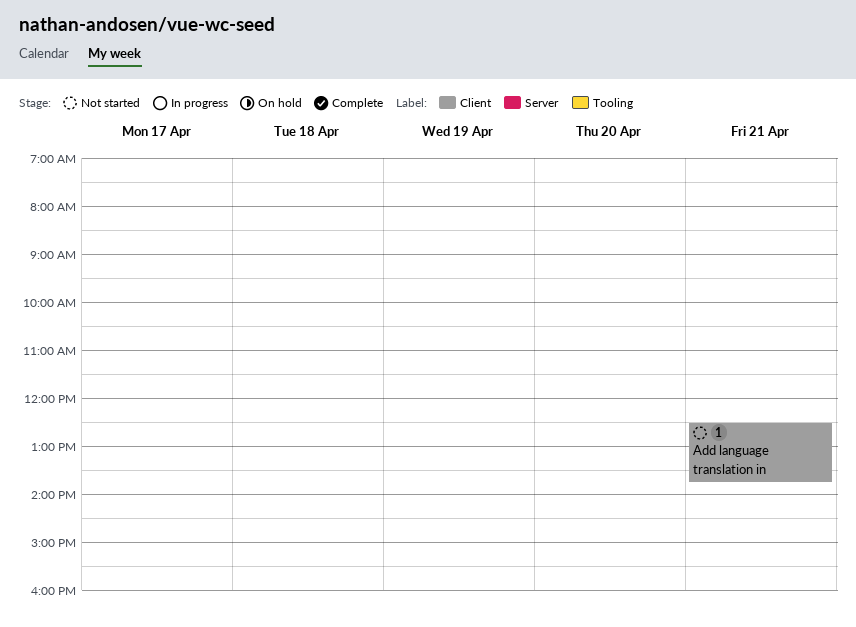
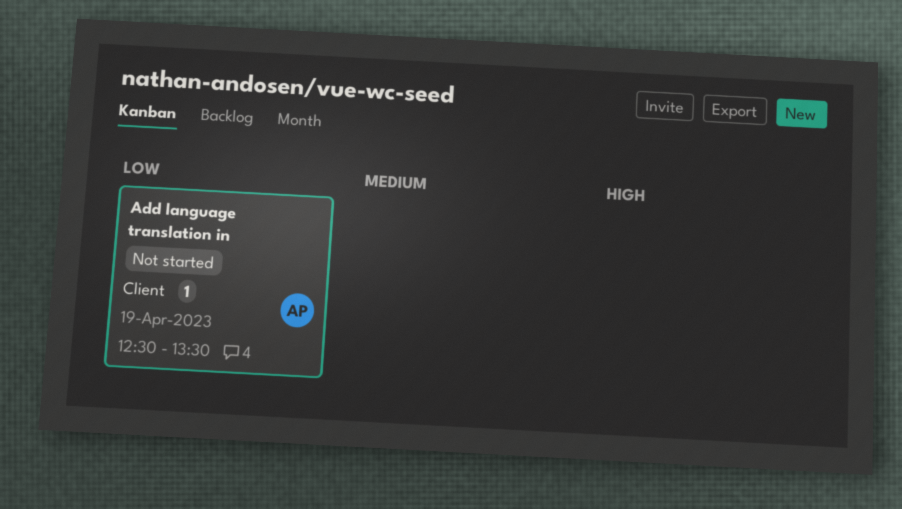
Add language translation in, day: Apr 21 -> Apr 19
Add language translation in, ends: 13:45 -> 13:30

